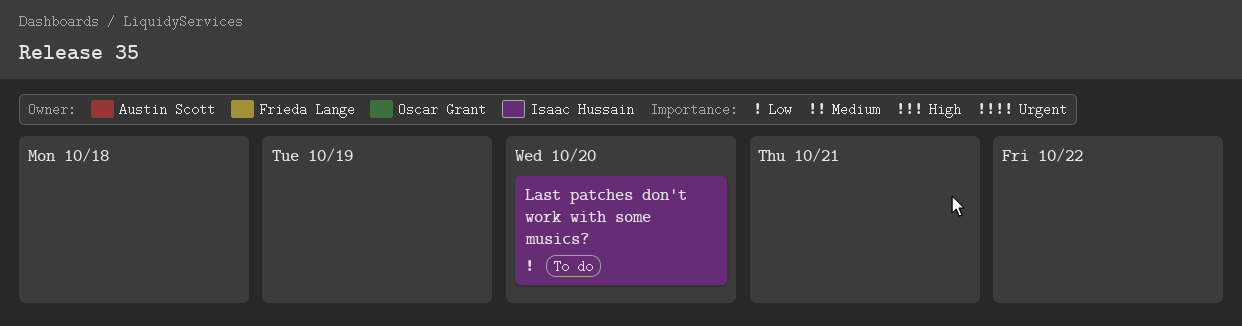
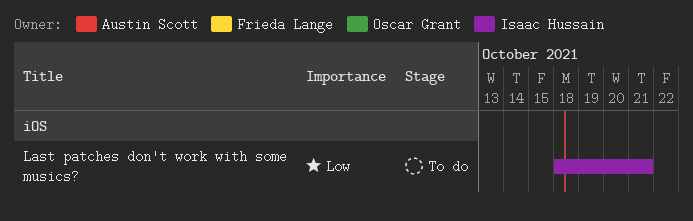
Last patches don't work with some musics?, due: Oct 20 -> Oct 21

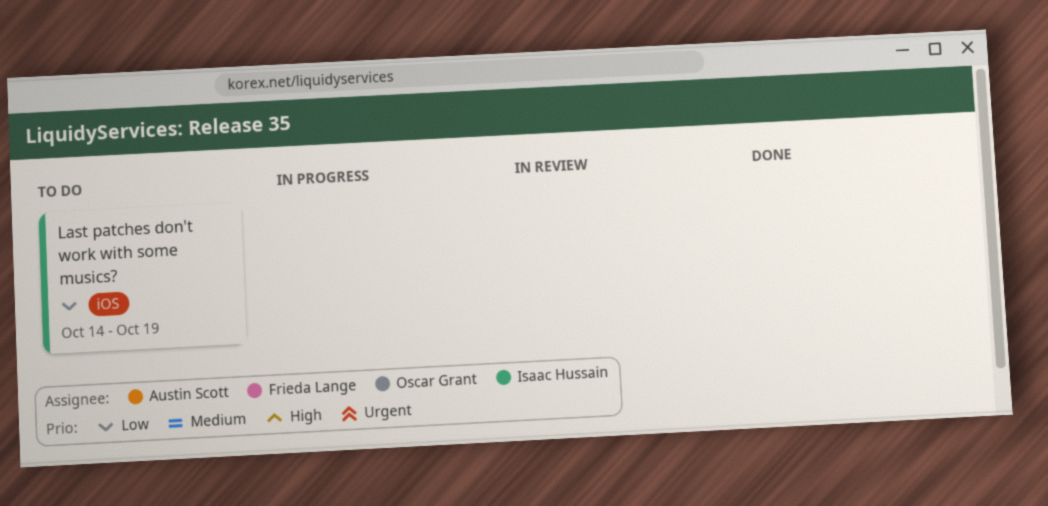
Last patches don't work with some musics?, start: Oct 18 -> Oct 14
Last patches don't work with some musics?, due: Oct 21 -> Oct 19

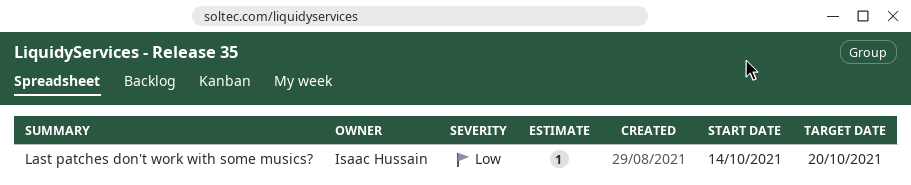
Last patches don't work with some musics?, due: Oct 19 -> Oct 20

